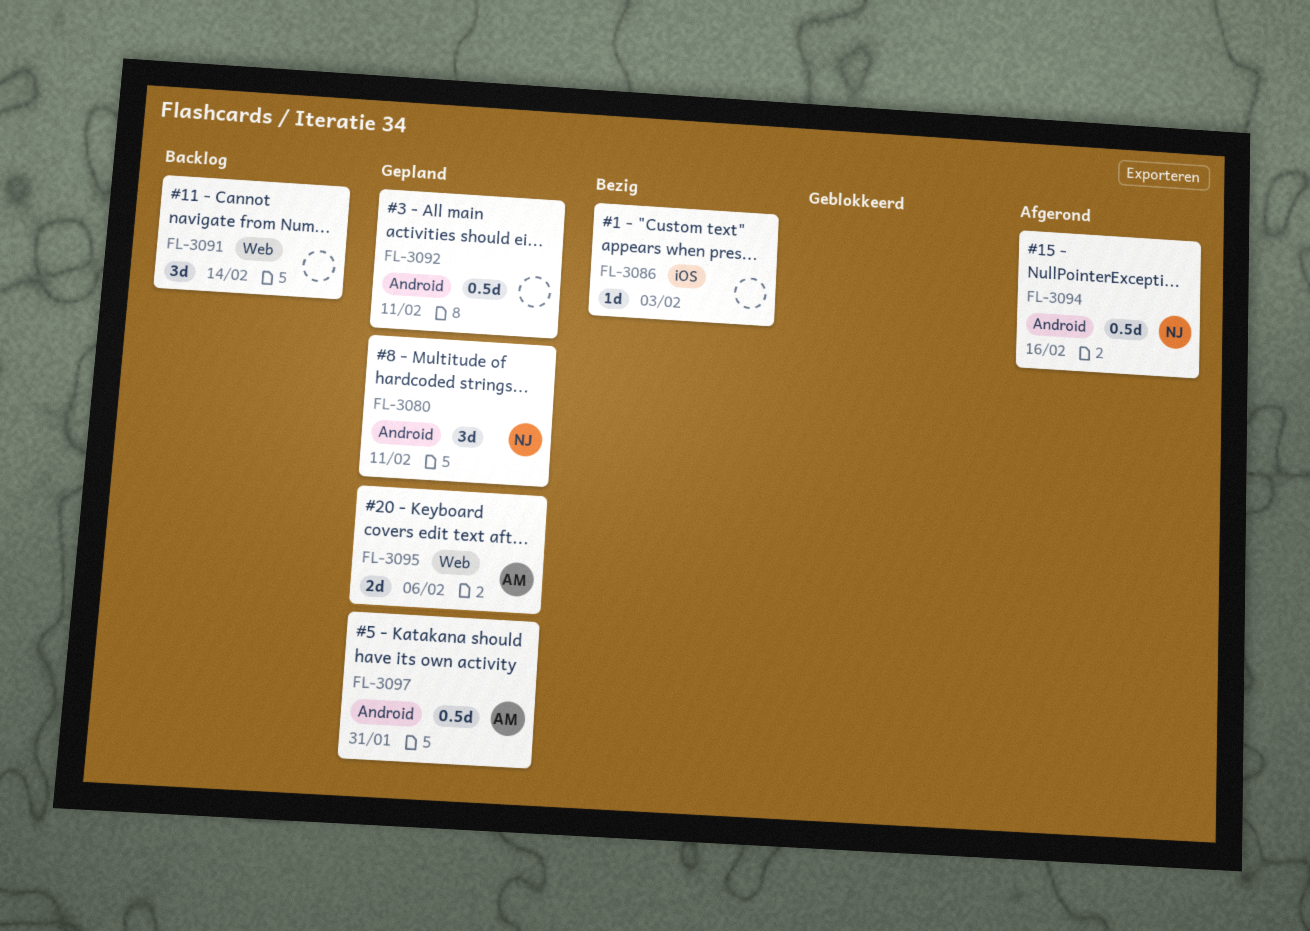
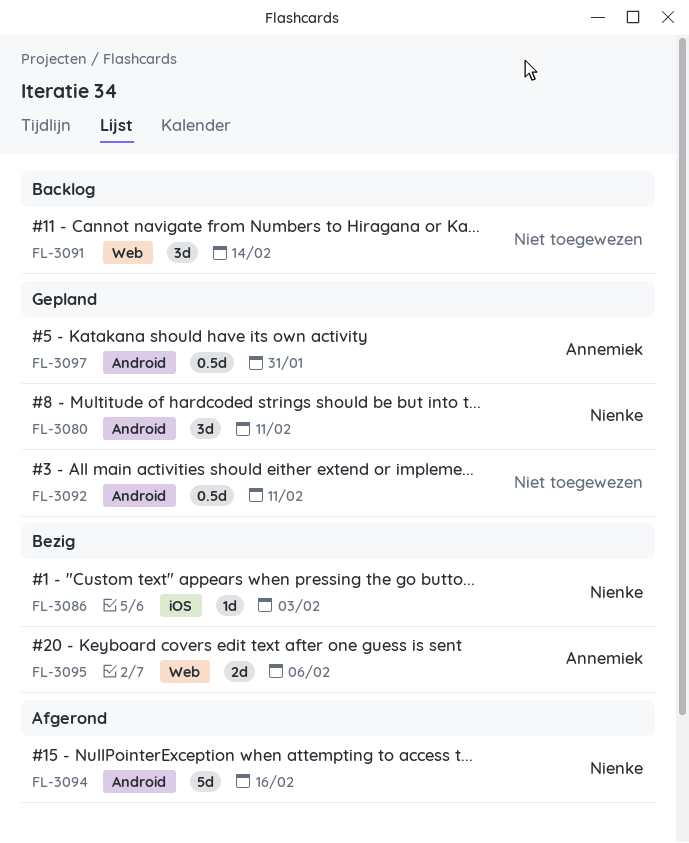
FL-3086, owner: none -> Nienke
FL-3094, estimate: 0.5d -> 5d
FL-3095, status: Gepland -> Bezig

